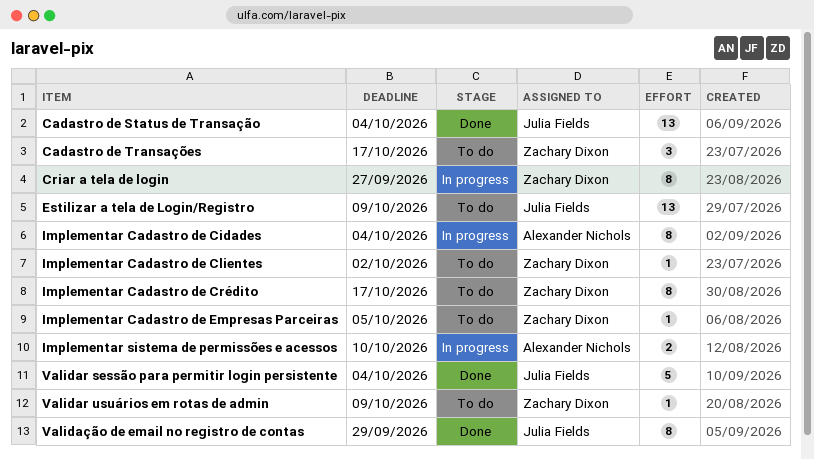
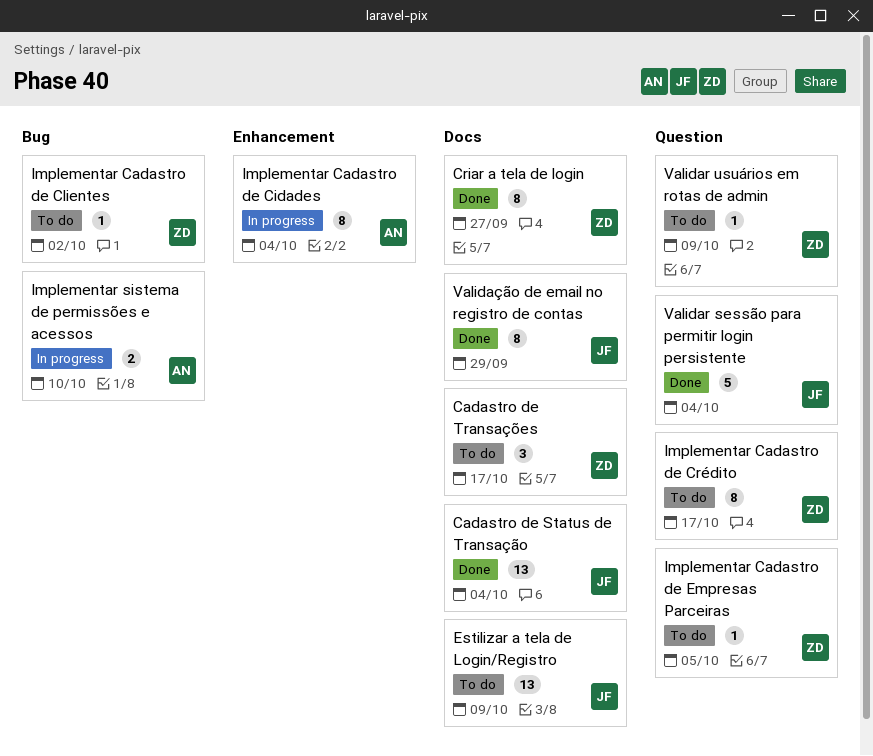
Criar a tela de login, status: In progress -> Done

